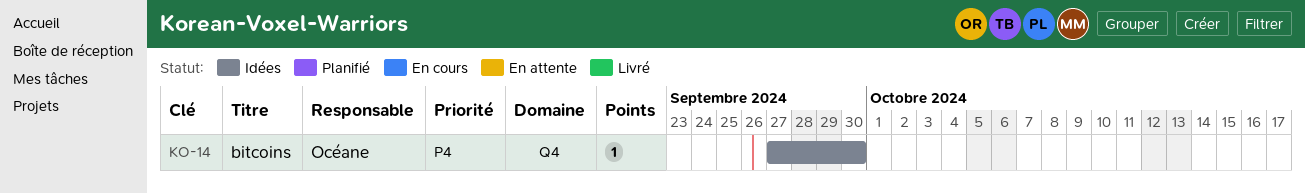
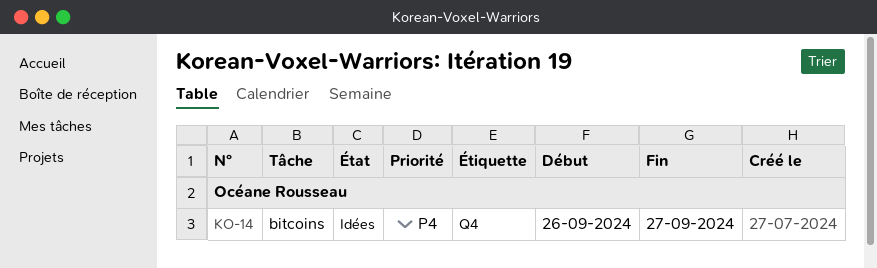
KO-14, start: Sep 27 -> Sep 26
KO-14, due: Sep 30 -> Sep 27

